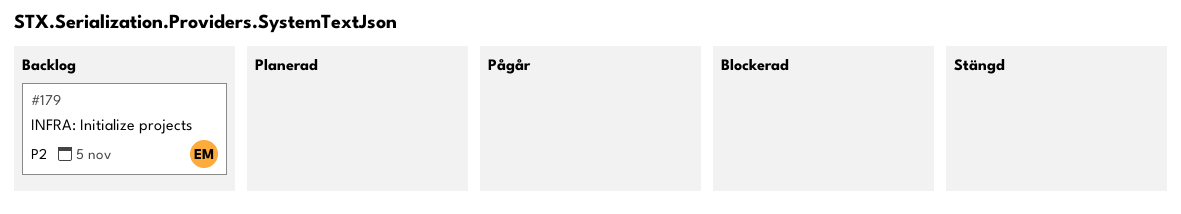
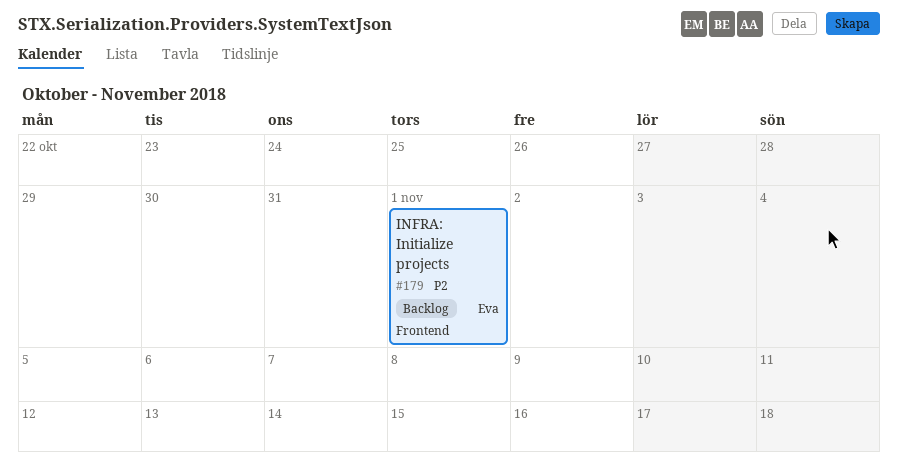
#179, due: Nov 5 -> Nov 1

